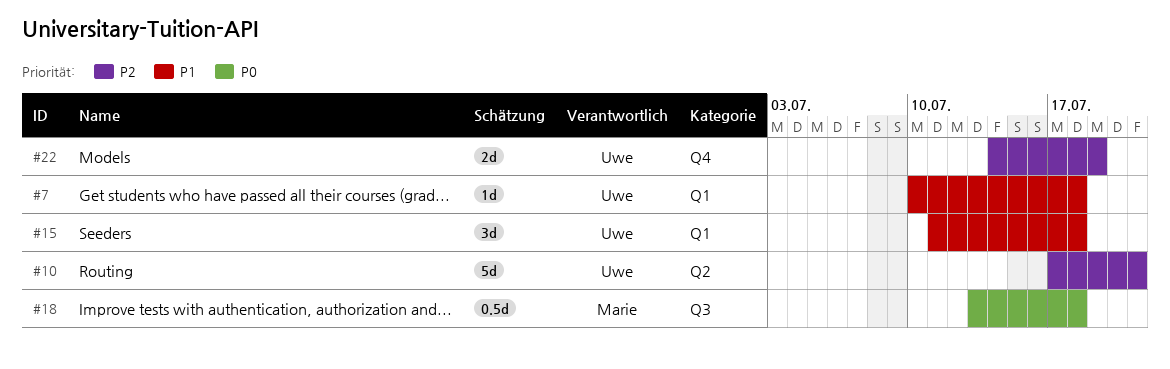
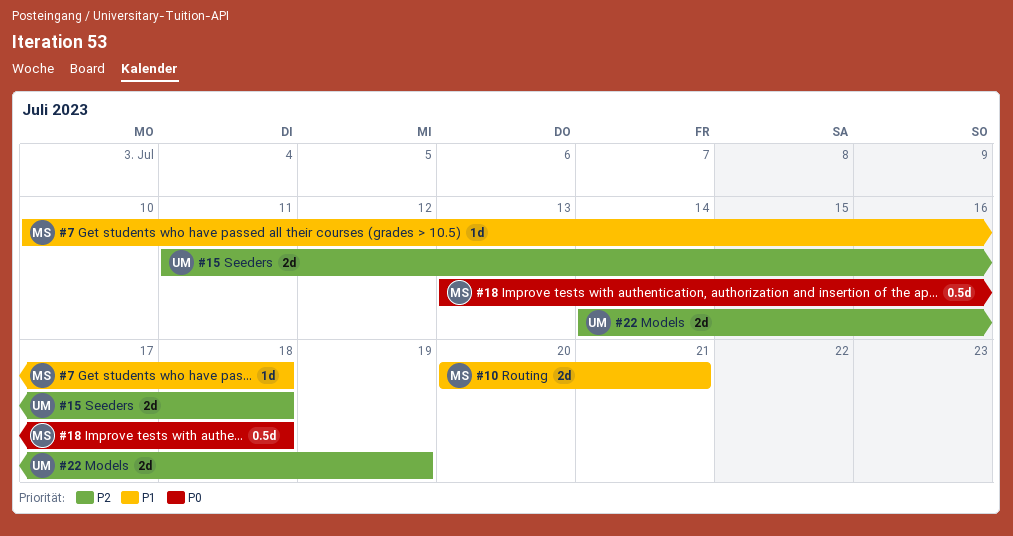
#7, owner: Uwe -> Marie
#10, owner: Uwe -> Marie
#10, priority: P2 -> P1
#10, estimate: 5d -> 2d
#10, start: Jul 17 -> Jul 20
#15, priority: P1 -> P2
#15, estimate: 3d -> 2d

